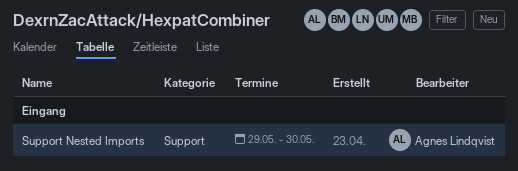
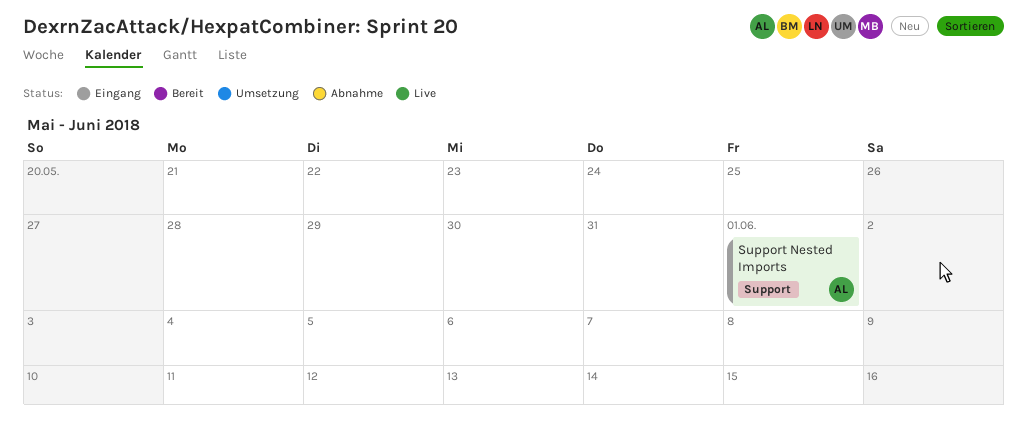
Support Nested Imports, due: May 30 -> Jun 1

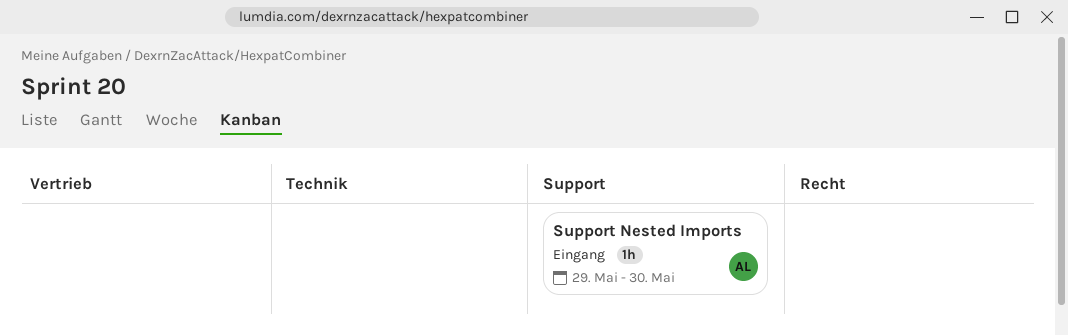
Support Nested Imports, due: Jun 1 -> May 30

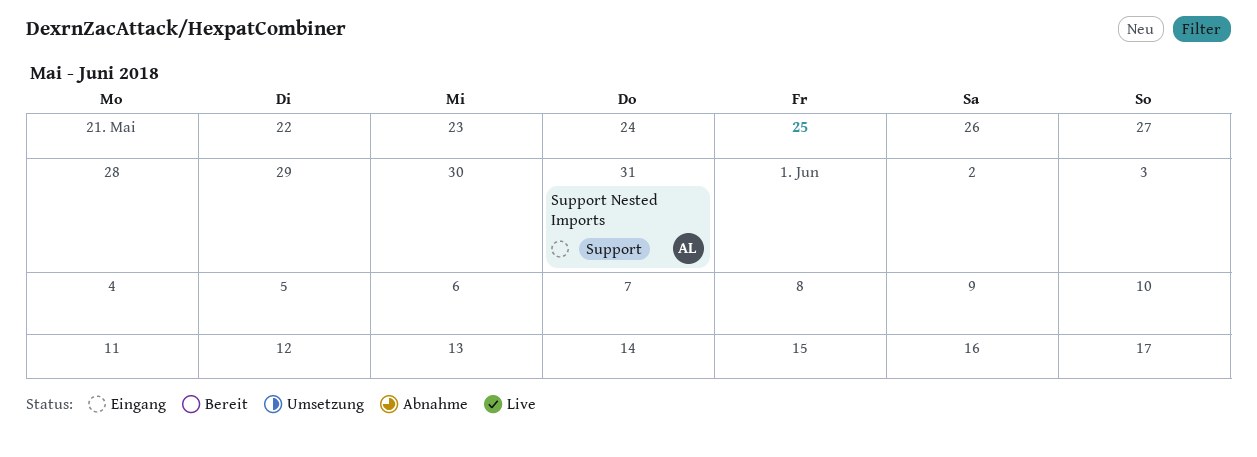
Support Nested Imports, due: May 30 -> May 31

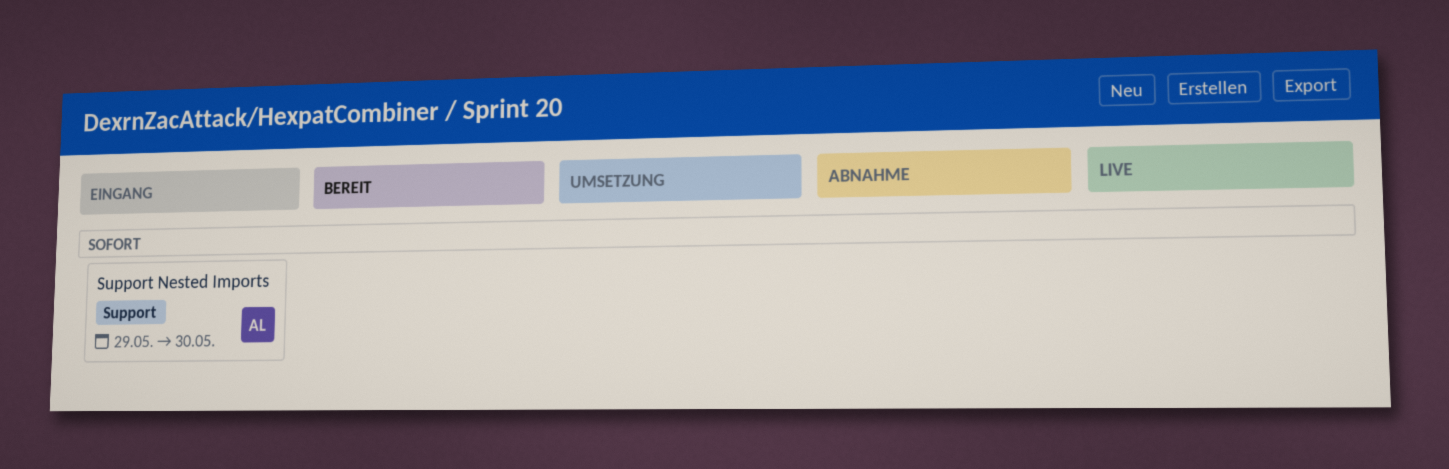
Support Nested Imports, due: May 31 -> May 30

